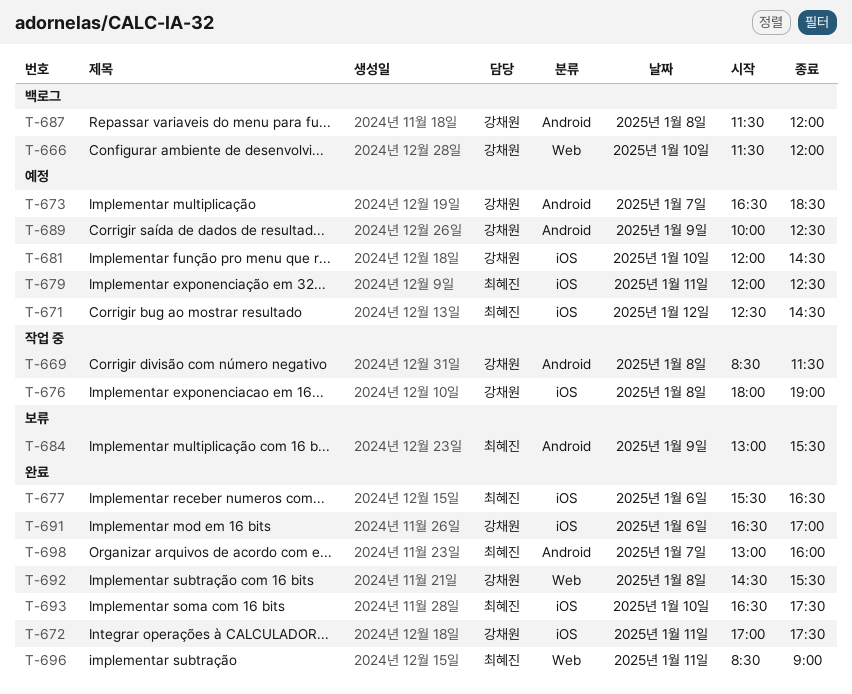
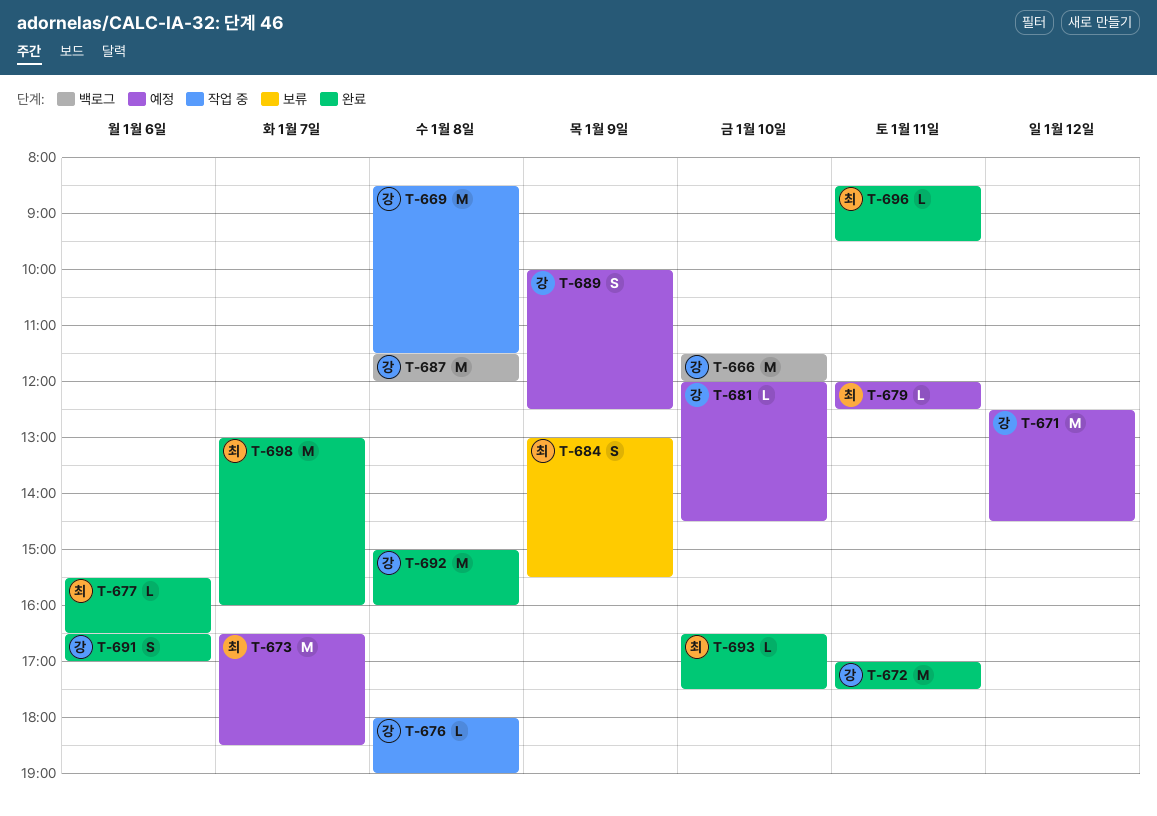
T-671, owner: 최혜진 -> 강채원
T-673, owner: 강채원 -> 최혜진
T-692, begins: 14:30 -> 15:00
T-692, ends: 15:30 -> 16:00
T-696, ends: 09:00 -> 09:30

